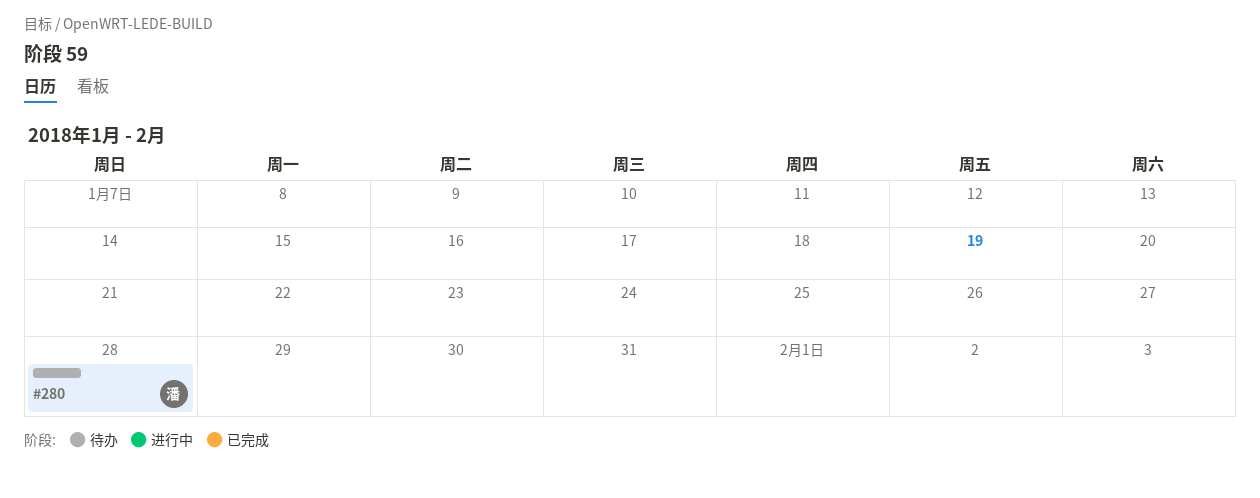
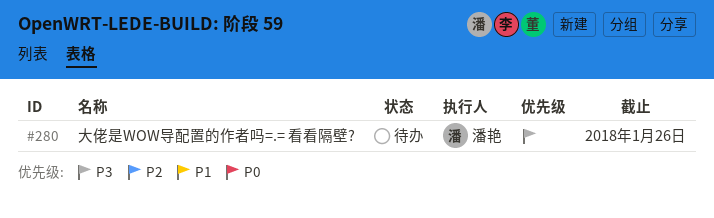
#280, due: Jan 28 -> Jan 26

